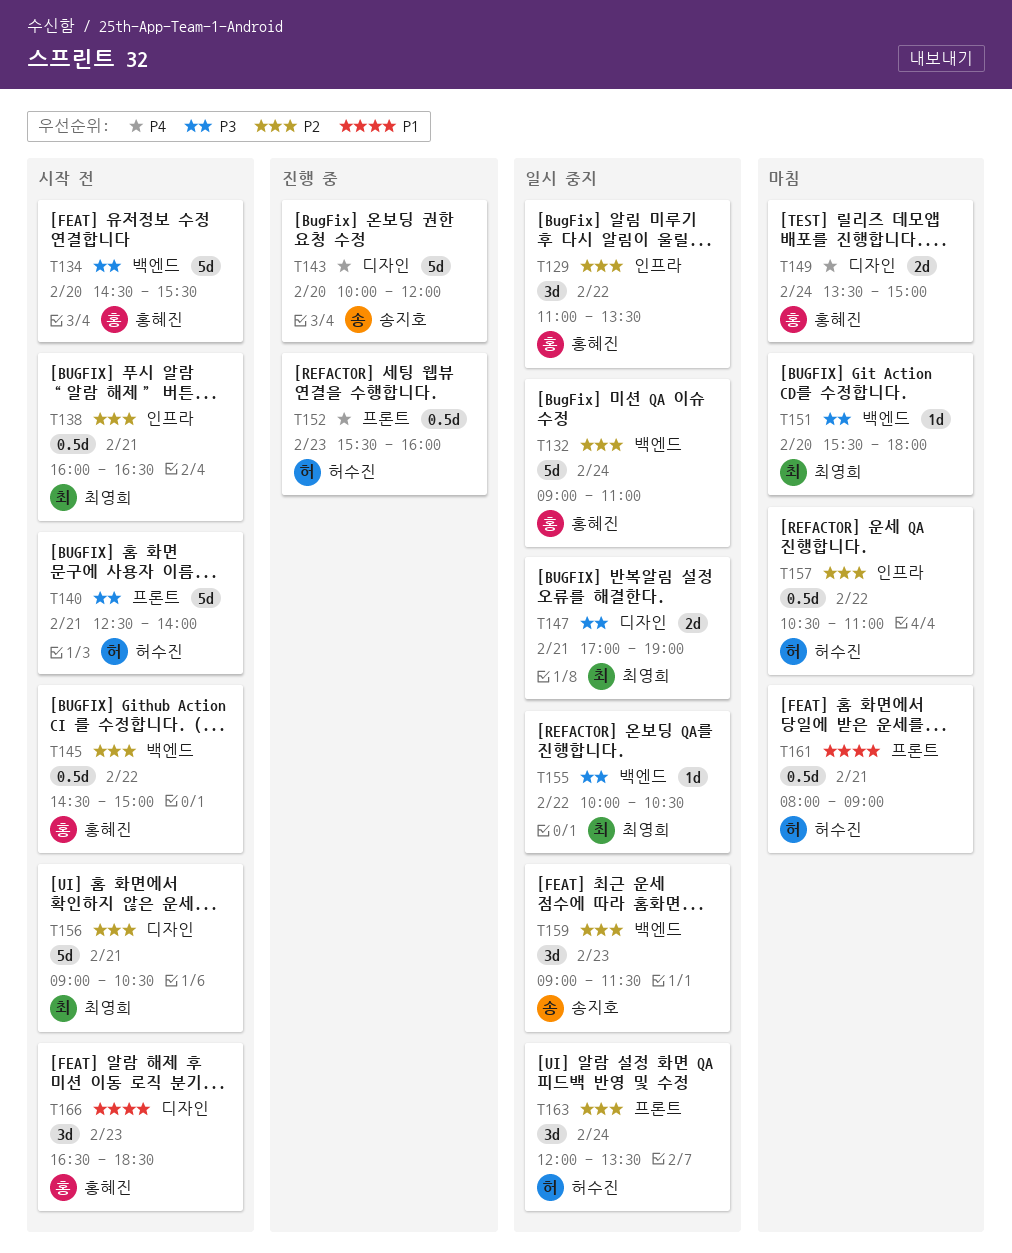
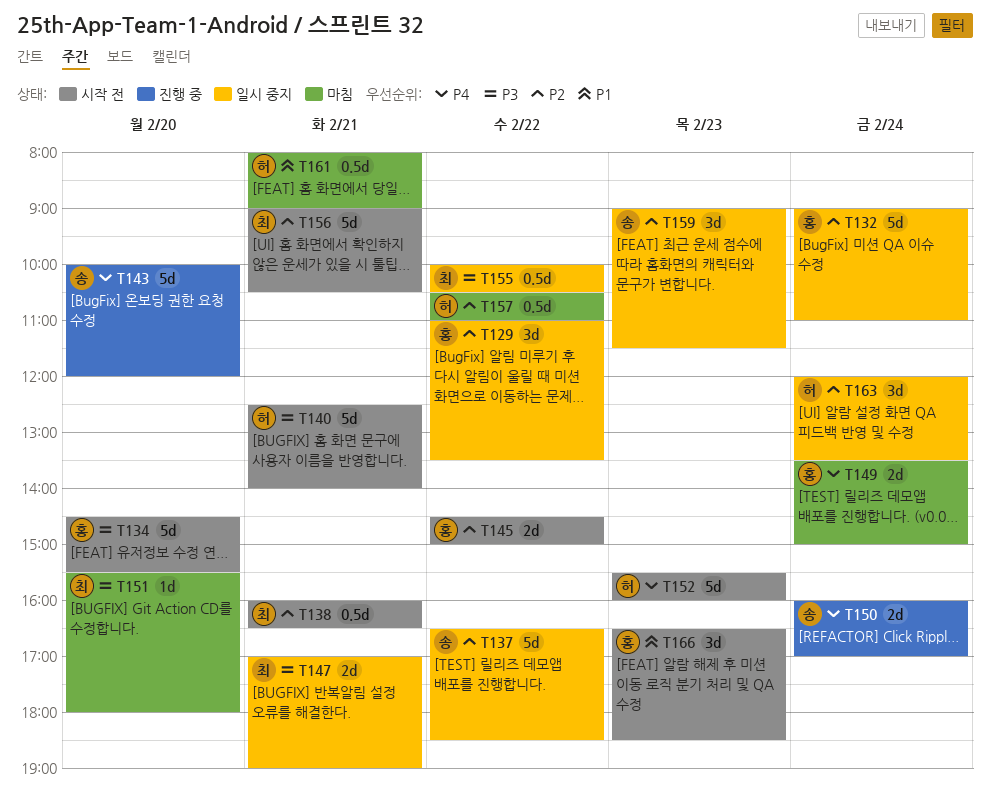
T137: none -> present
T145, estimate: 0.5d -> 2d
T150: none -> present
T152, status: 진행 중 -> 시작 전
T152, estimate: 0.5d -> 5d
T155, estimate: 1d -> 0.5d

